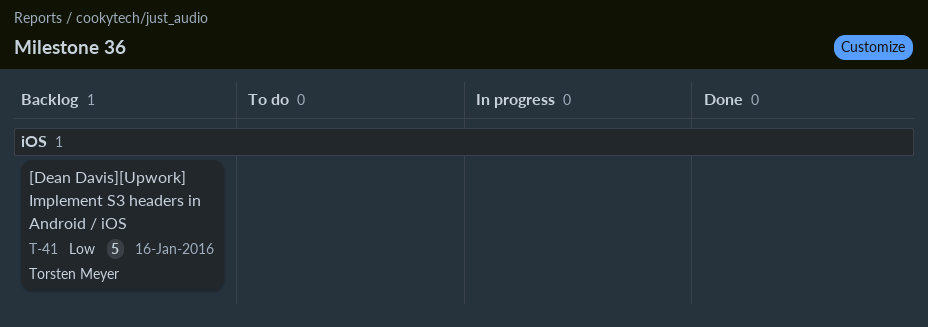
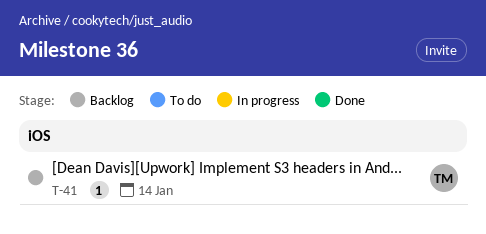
T-41, estimate: 5 -> 1
T-41, due: Jan 16 -> Jan 14

